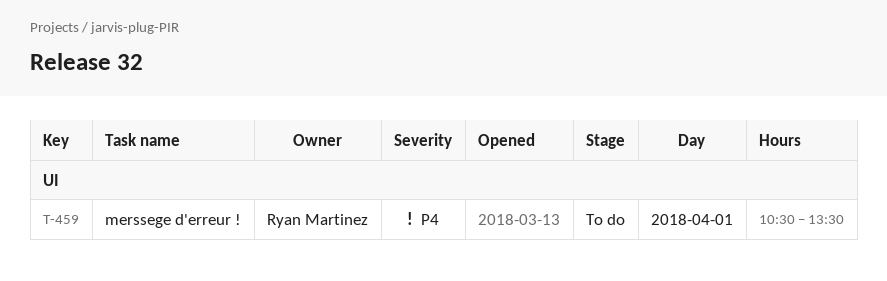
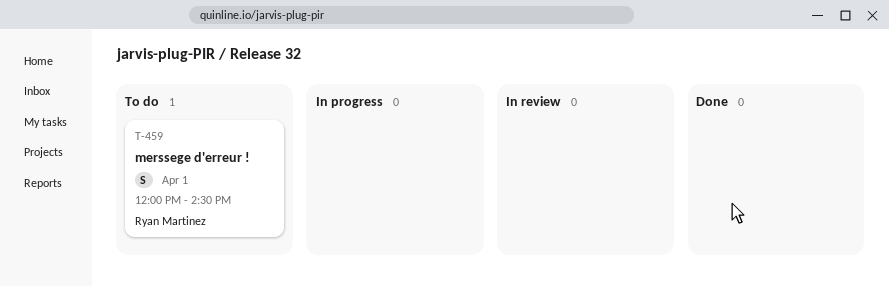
T-459, begins: 10:30 -> 12:00
T-459, ends: 13:30 -> 14:30

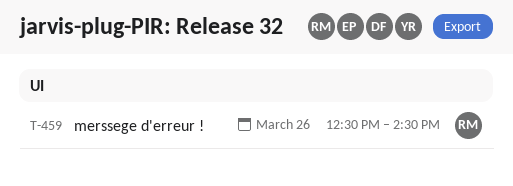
T-459, day: Apr 1 -> Mar 26
T-459, begins: 12:00 -> 12:30

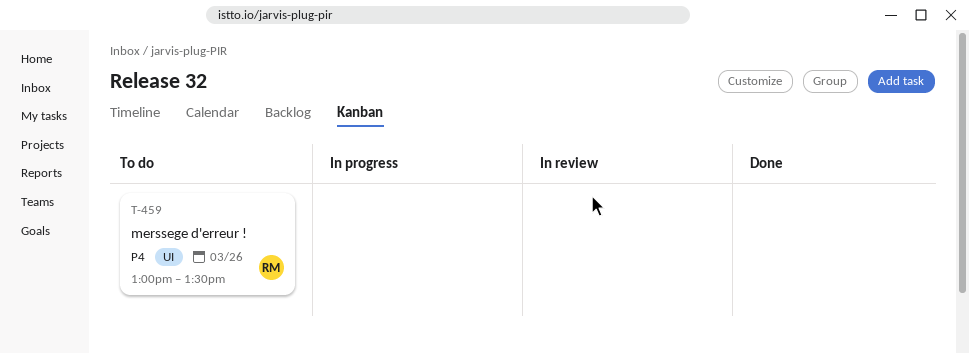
T-459, begins: 12:30 -> 13:00
T-459, ends: 14:30 -> 13:30

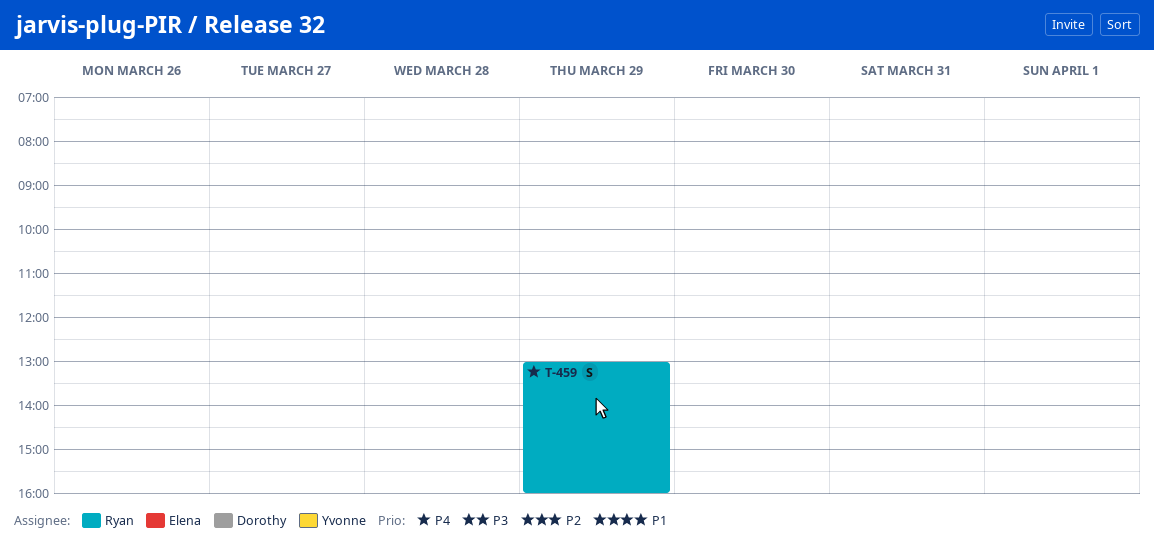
T-459, day: Mar 26 -> Mar 29
T-459, ends: 13:30 -> 16:00

